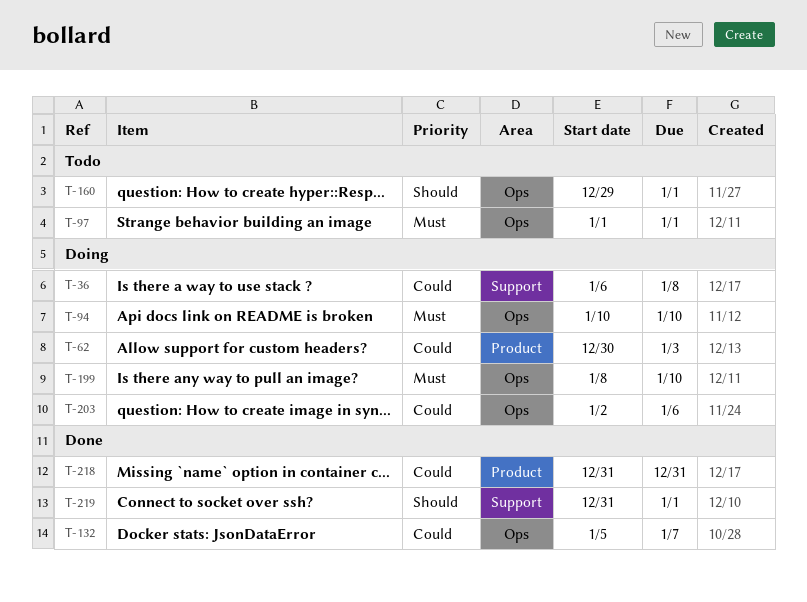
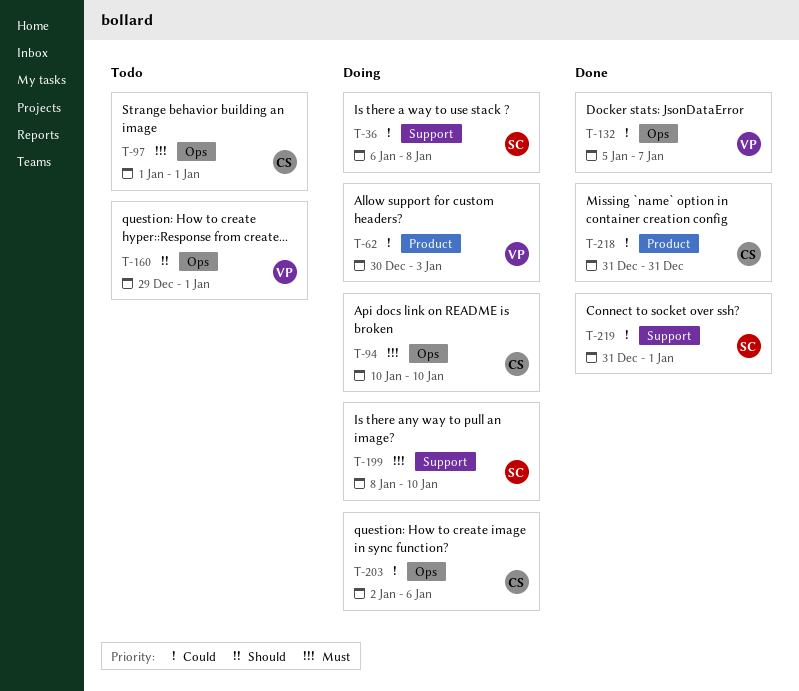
T-199, label: Ops -> Support
T-219, priority: Should -> Could

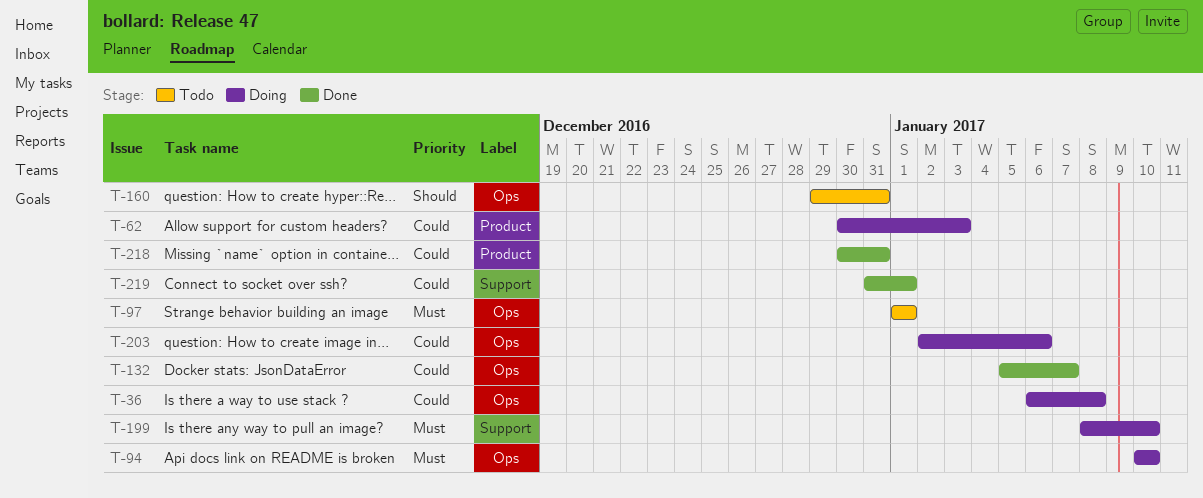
T-36, label: Support -> Ops
T-160, due: Jan 1 -> Dec 31
T-218, start: Dec 31 -> Dec 30

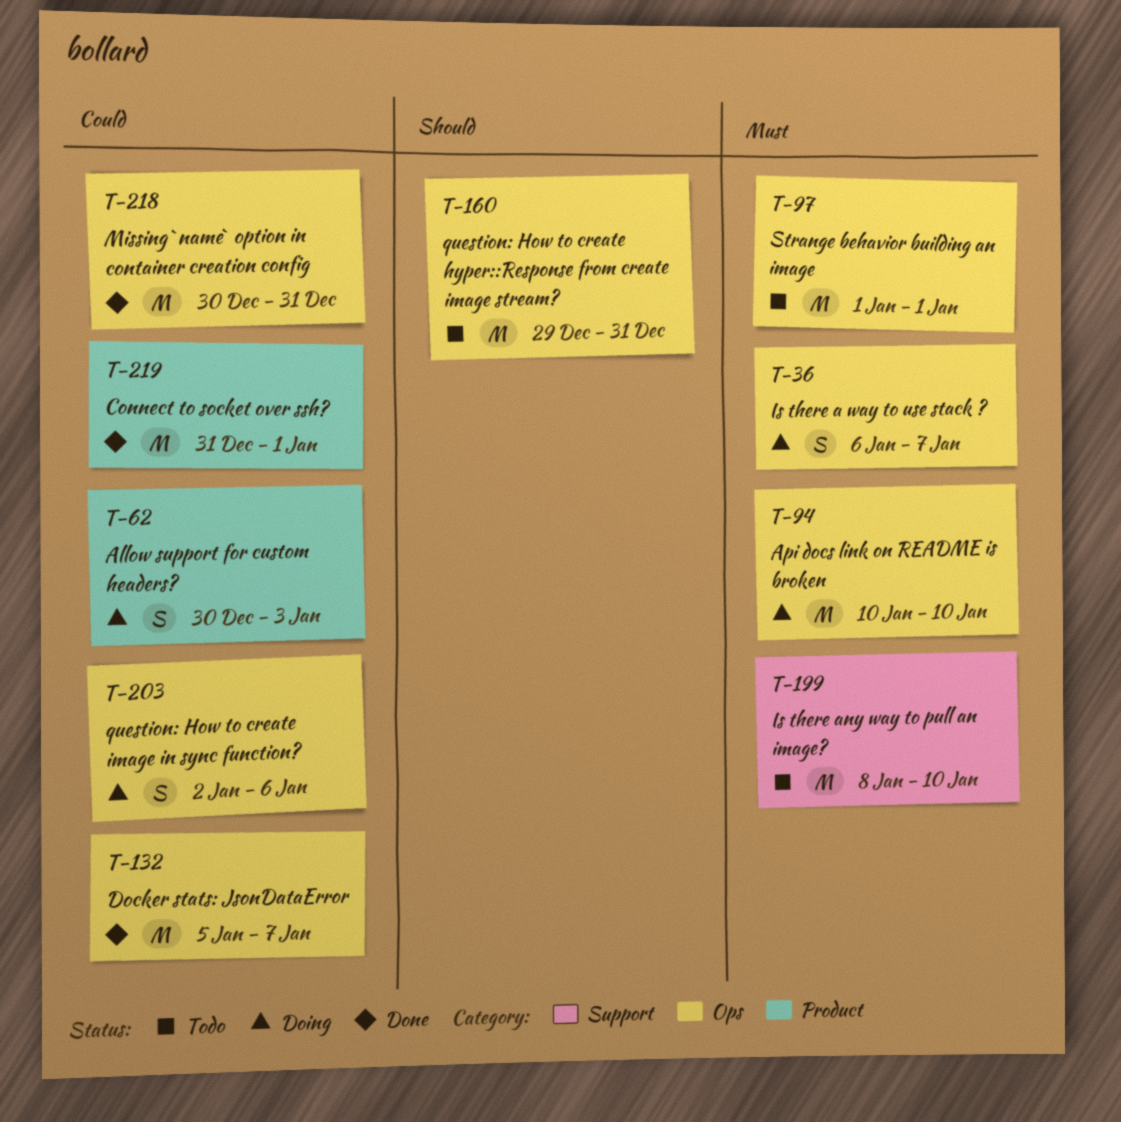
T-36, priority: Could -> Must
T-36, due: Jan 8 -> Jan 7
T-199, status: Doing -> Todo
T-218, label: Product -> Ops
T-219, label: Support -> Product

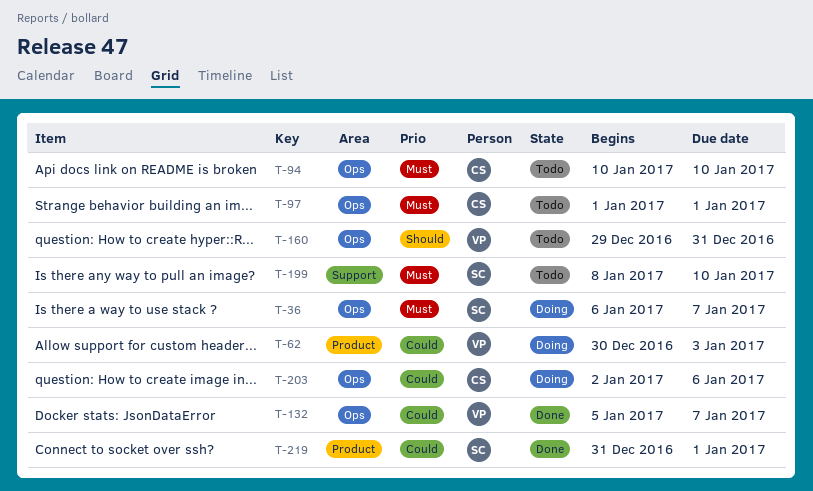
T-94, status: Doing -> Todo
T-218: present -> none

